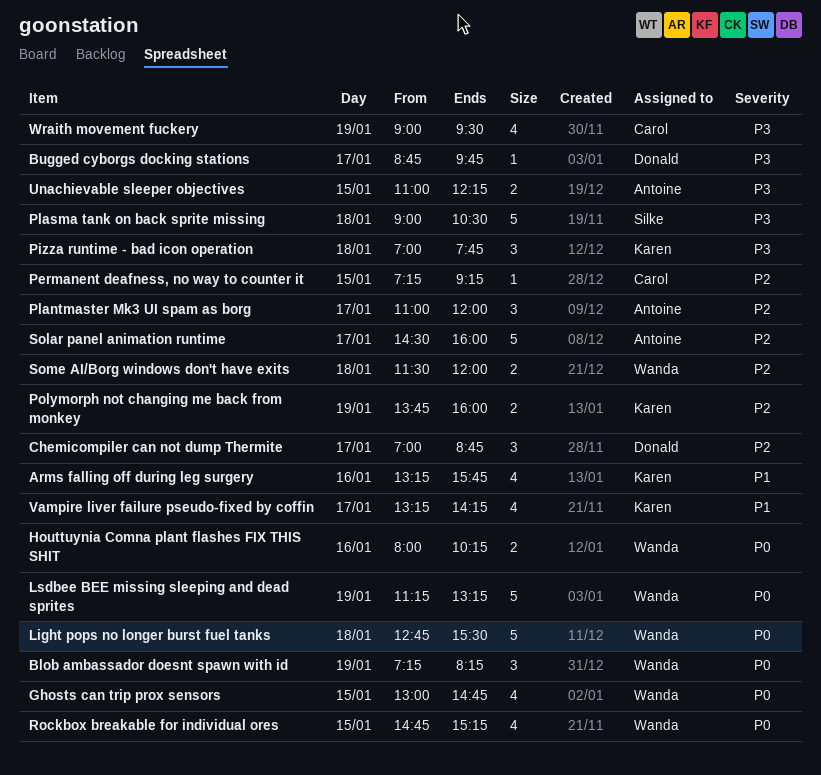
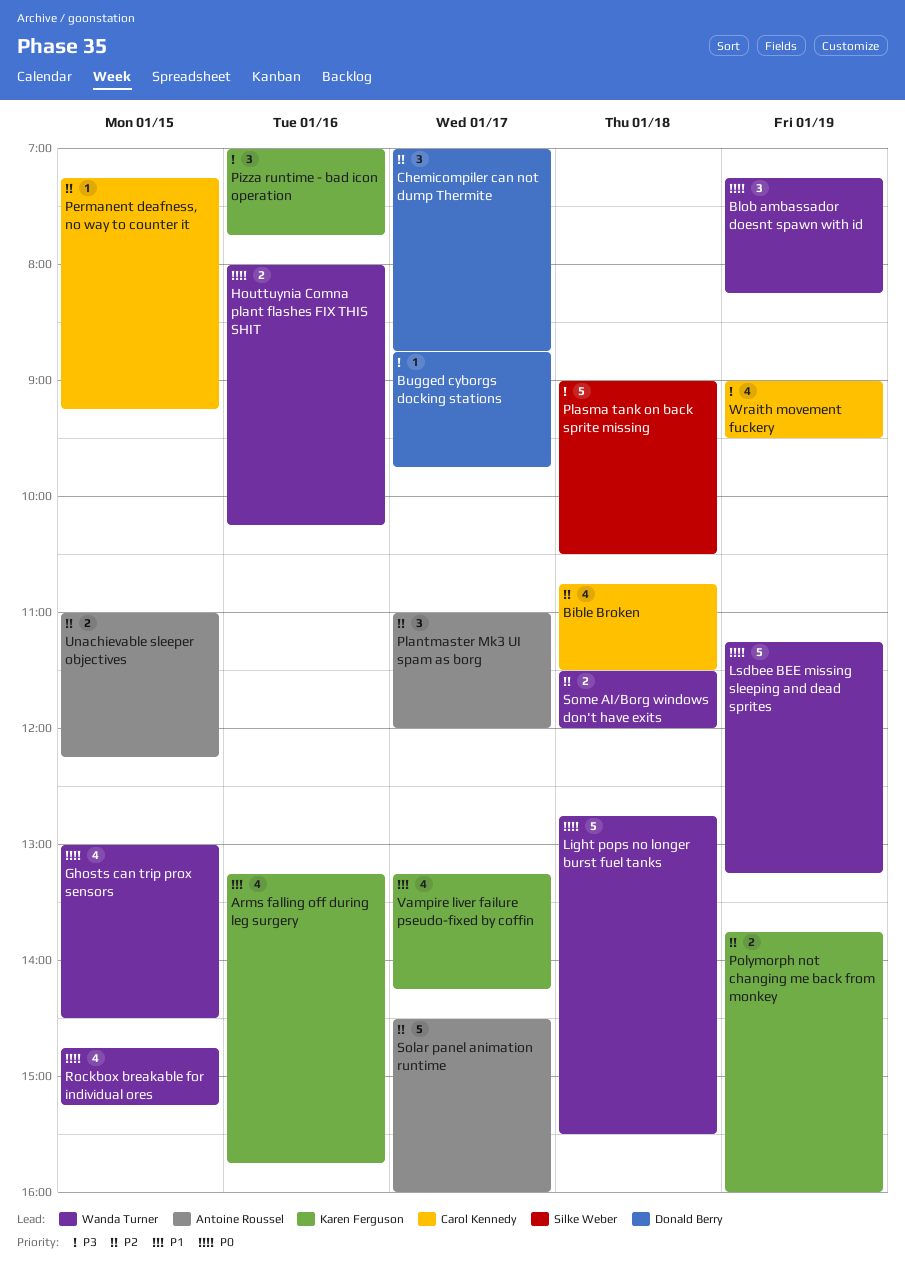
Bible Broken: none -> present
Ghosts can trip prox sensors, ends: 14:45 -> 14:30
Pizza runtime - bad icon operation, day: Jan 18 -> Jan 16
Unachievable sleeper objectives, priority: P3 -> P2

